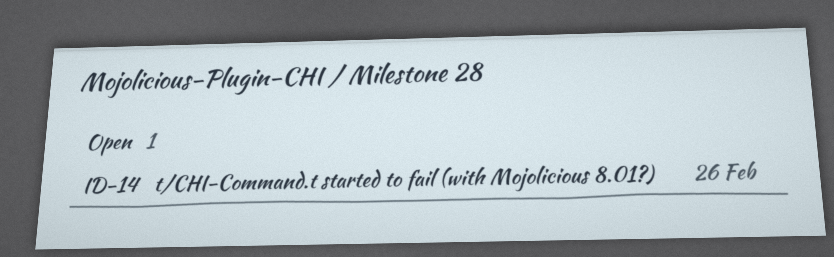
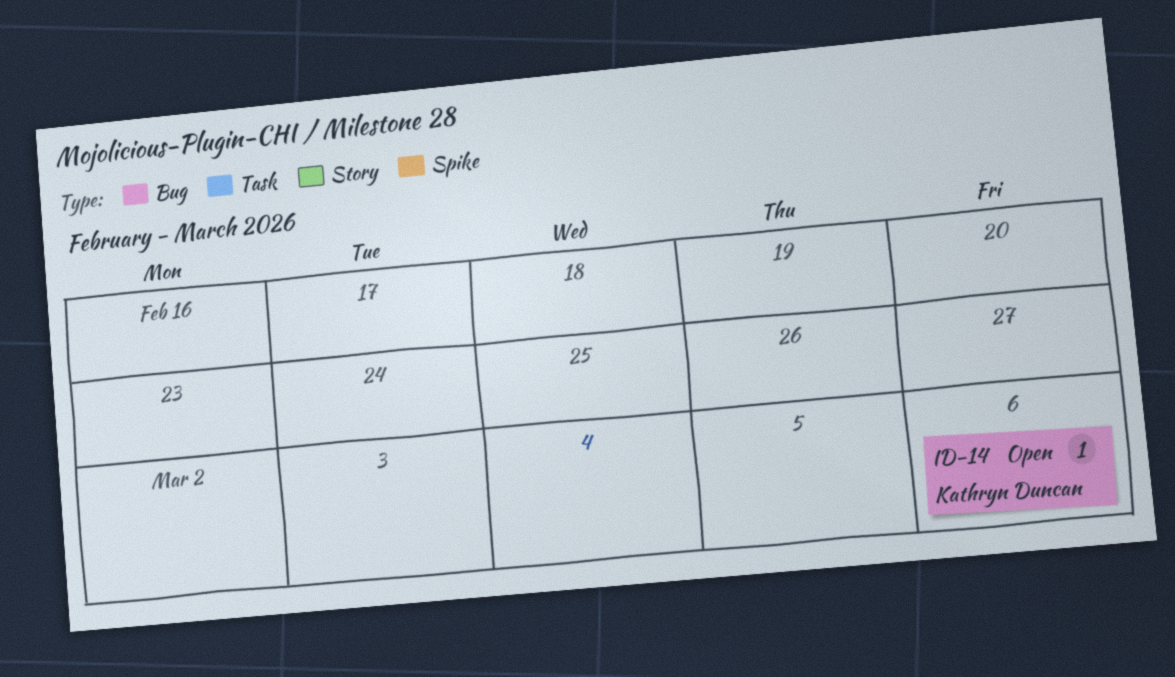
ID-14, due: Feb 26 -> Mar 6

